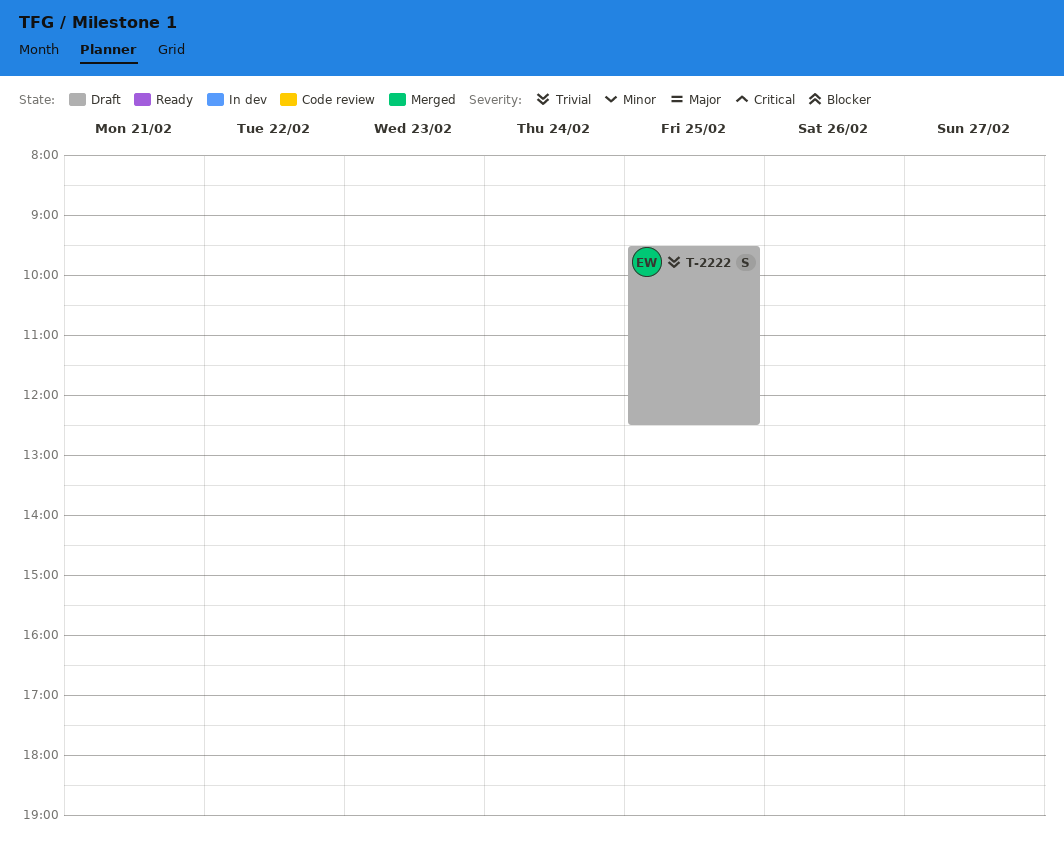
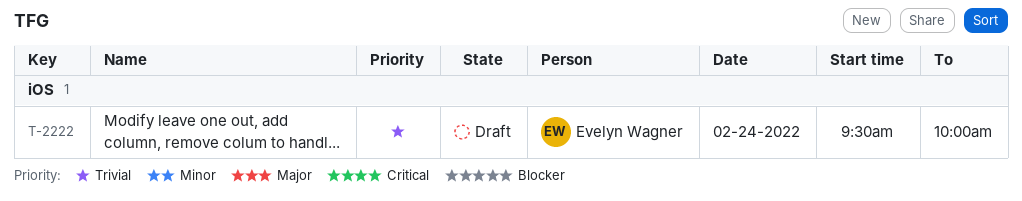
T-2222, day: Feb 25 -> Feb 24
T-2222, ends: 12:30 -> 10:00

